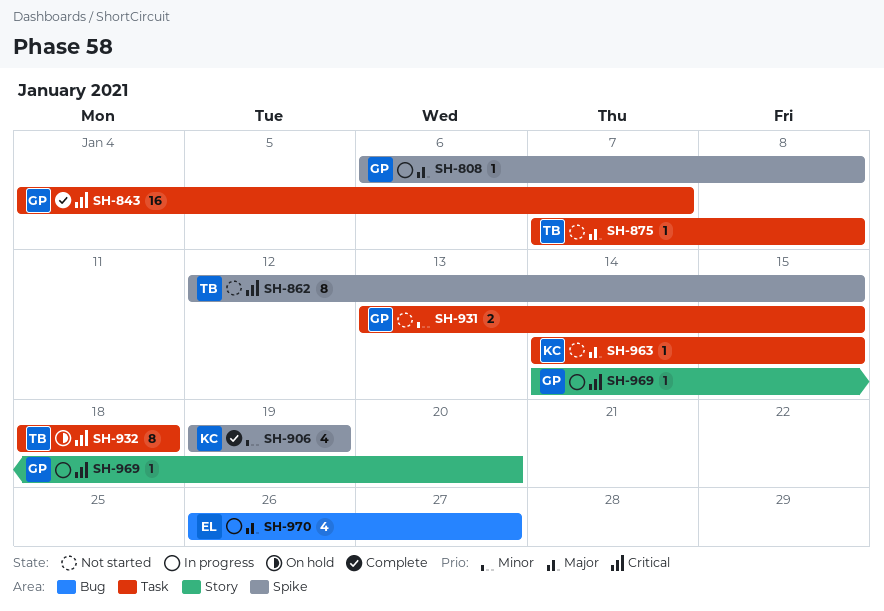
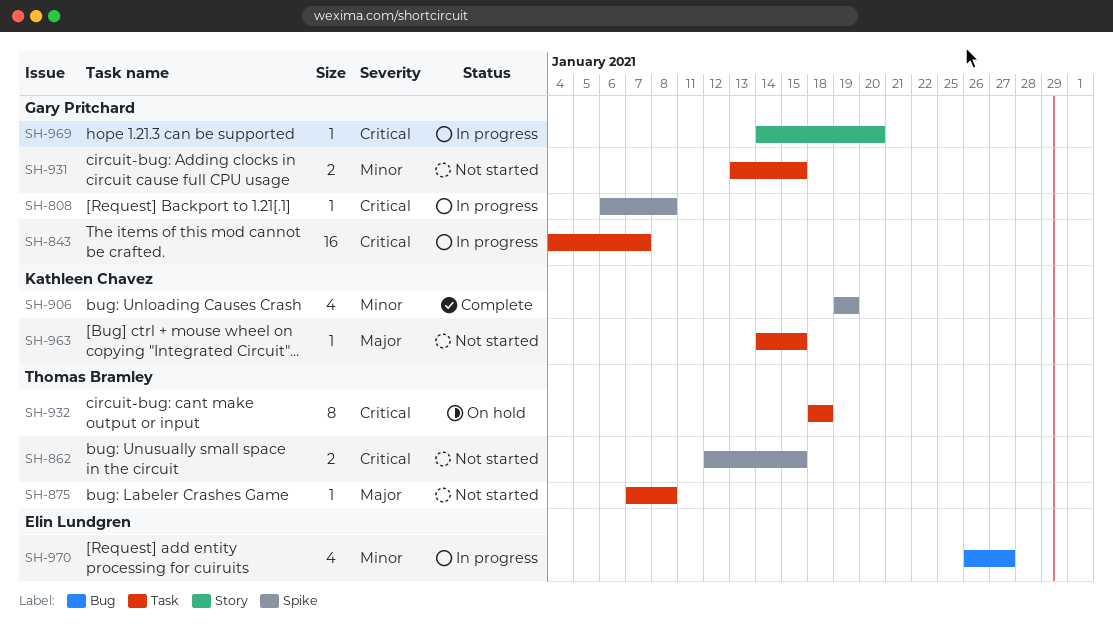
SH-808, priority: Major -> Critical
SH-843, status: Complete -> In progress
SH-862, estimate: 8 -> 2
SH-970, priority: Major -> Minor

